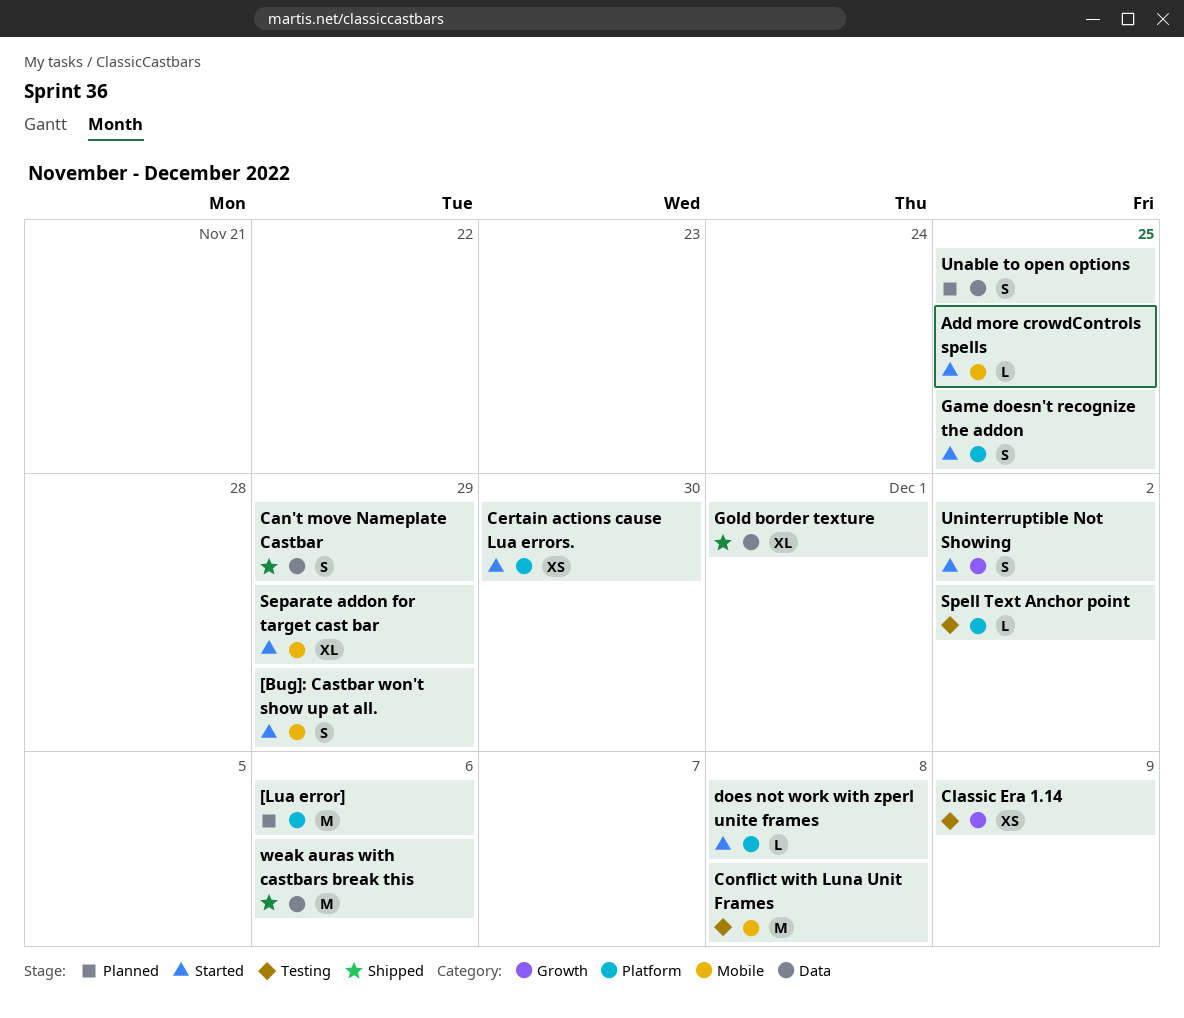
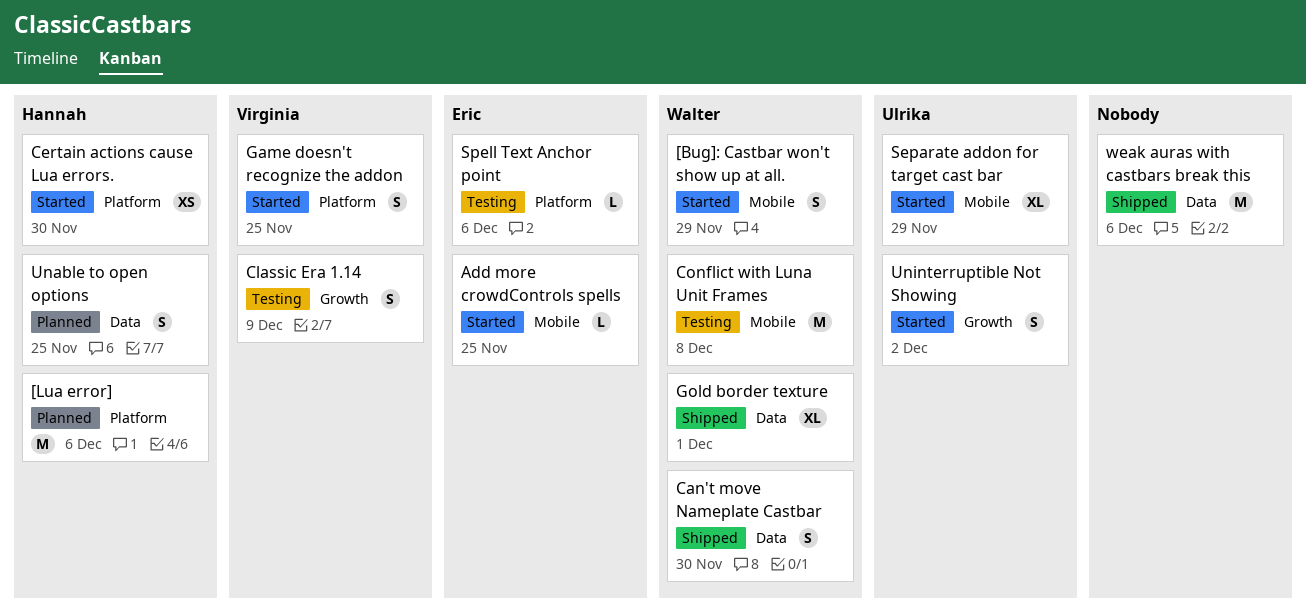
Can't move Nameplate Castbar, due: Nov 29 -> Nov 30
Classic Era 1.14, estimate: XS -> S
does not work with zperl unite frames: present -> none
Spell Text Anchor point, due: Dec 2 -> Dec 6

